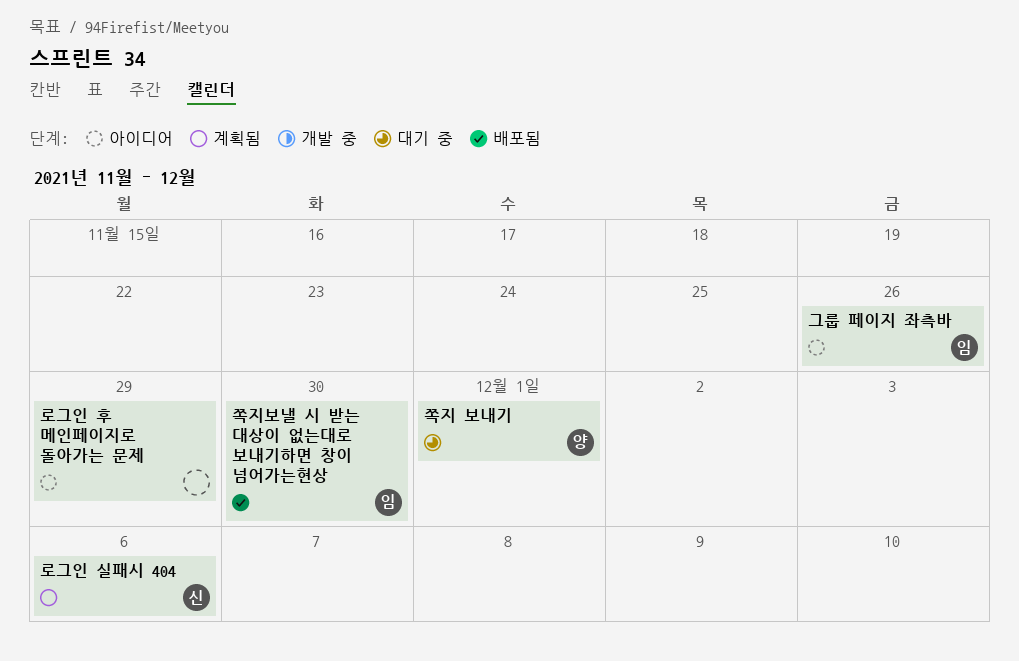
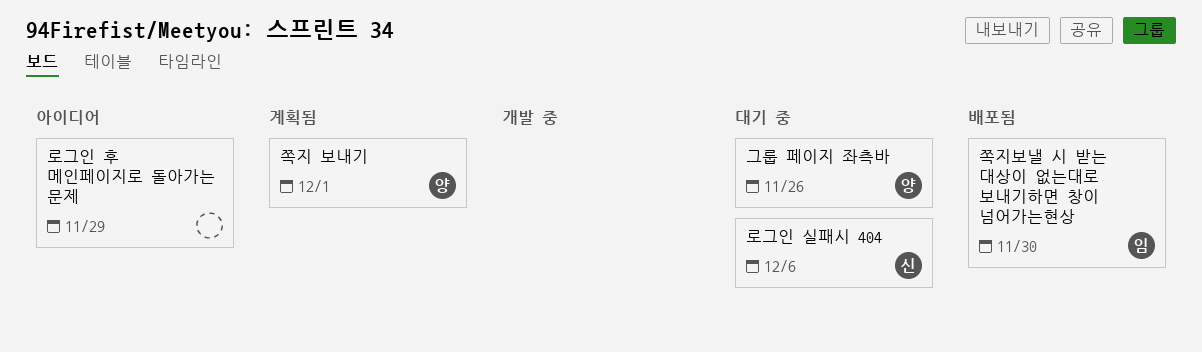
그룹 페이지 좌측바, status: 아이디어 -> 대기 중
그룹 페이지 좌측바, owner: 임 -> 양
로그인 실패시 404, status: 계획됨 -> 대기 중
쪽지 보내기, status: 대기 중 -> 계획됨

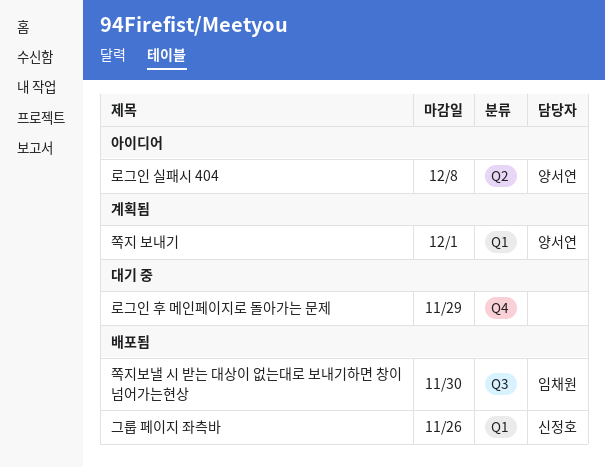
그룹 페이지 좌측바, status: 대기 중 -> 배포됨
그룹 페이지 좌측바, owner: 양서연 -> 신정호
로그인 실패시 404, status: 대기 중 -> 아이디어
로그인 실패시 404, owner: 신정호 -> 양서연
로그인 실패시 404, due: Dec 6 -> Dec 8
로그인 후 메인페이지로 돌아가는 문제, status: 아이디어 -> 대기 중

